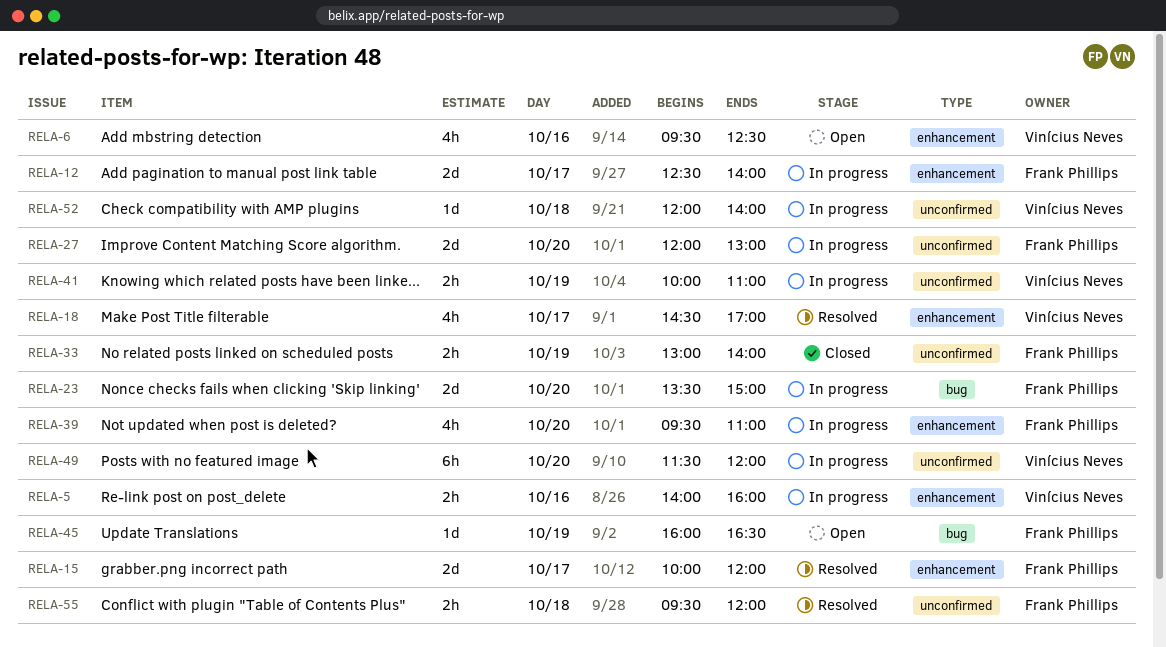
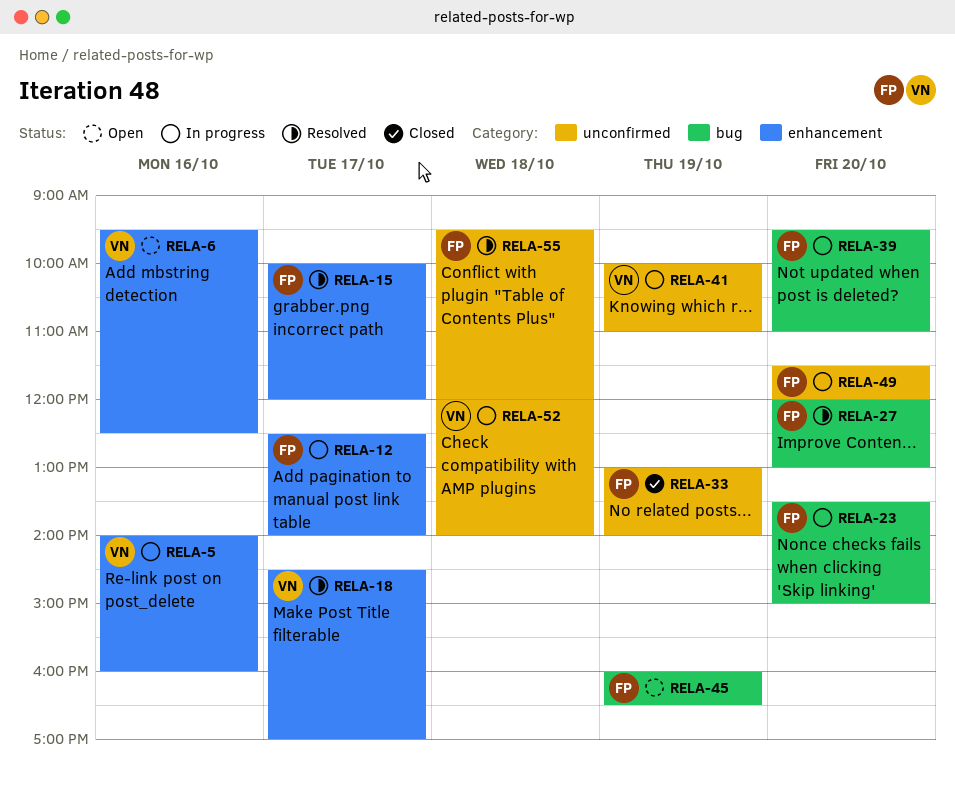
RELA-27, status: In progress -> Resolved
RELA-27, label: unconfirmed -> bug
RELA-39, label: enhancement -> bug
RELA-49, owner: Vinícius Neves -> Frank Phillips

